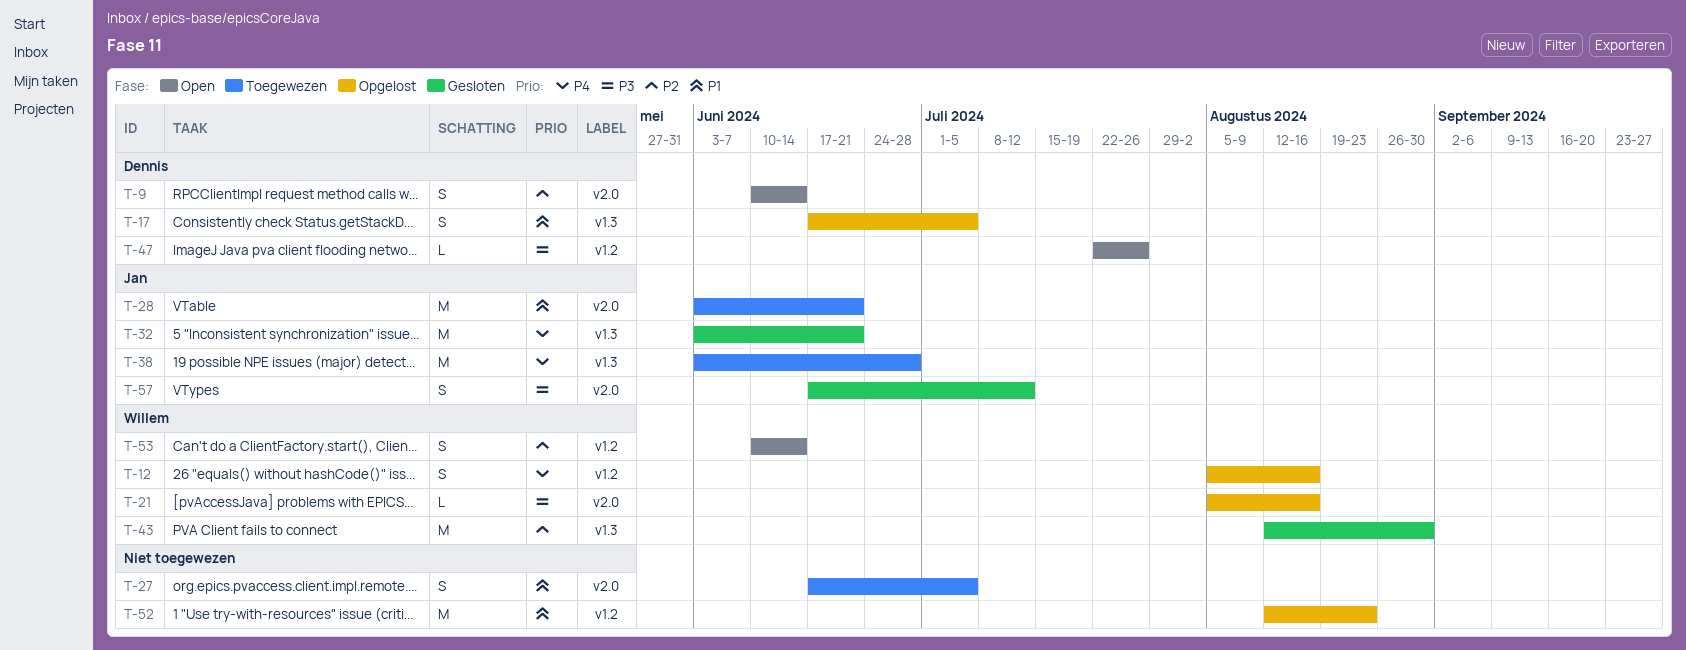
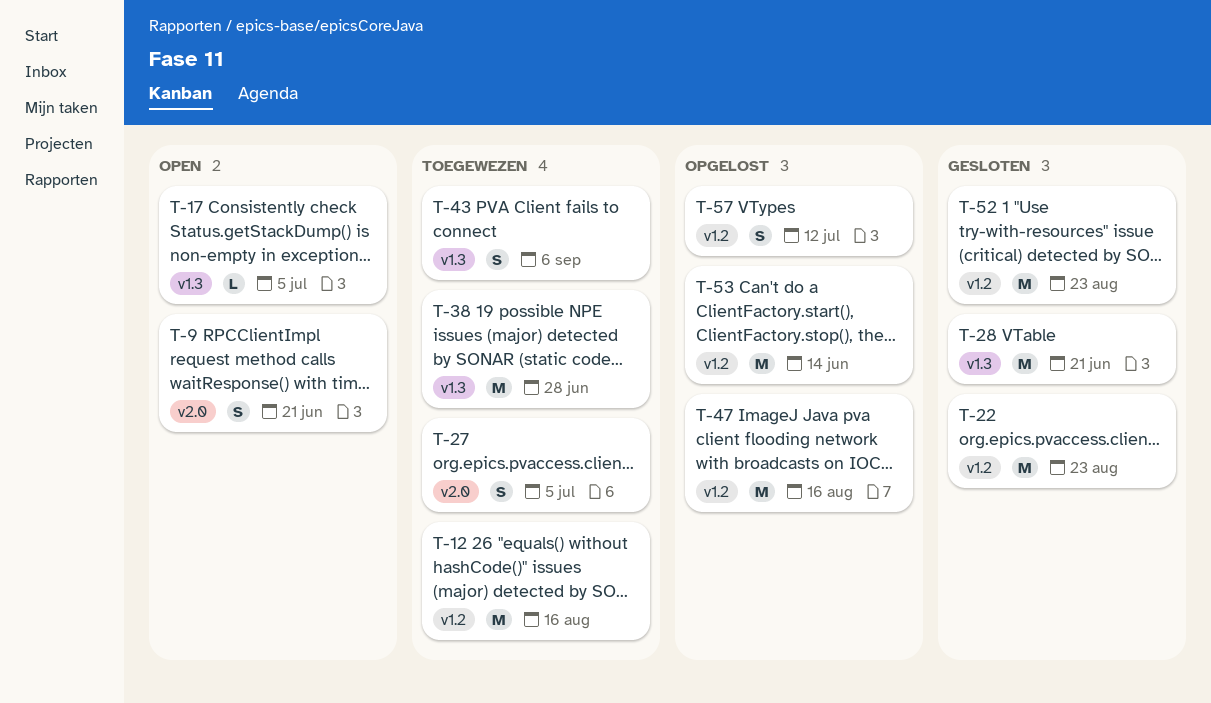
T-9, due: Jun 14 -> Jun 21
T-12, status: Opgelost -> Toegewezen
T-12, estimate: S -> M
T-17, status: Opgelost -> Open
T-17, estimate: S -> L
T-21: present -> none
T-22: none -> present
T-28, status: Toegewezen -> Gesloten
T-28, label: v2.0 -> v1.3
T-32: present -> none
T-43, status: Gesloten -> Toegewezen
T-43, estimate: M -> S
T-43, due: Aug 30 -> Sep 6
T-47, status: Open -> Opgelost
T-47, estimate: L -> M
T-47, due: Jul 26 -> Aug 16
T-52, status: Opgelost -> Gesloten
T-53, status: Open -> Opgelost
T-53, estimate: S -> M
T-57, status: Gesloten -> Opgelost
T-57, label: v2.0 -> v1.2

